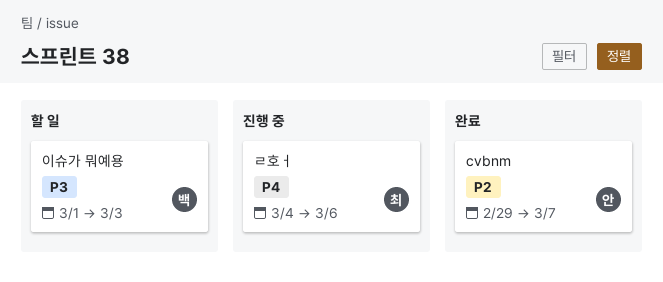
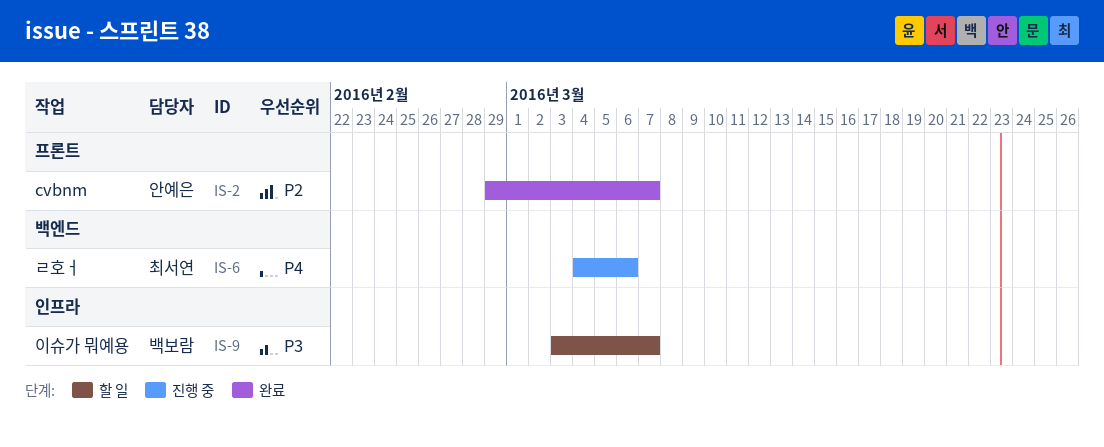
이슈가 뭐예용, start: Mar 1 -> Mar 3
이슈가 뭐예용, due: Mar 3 -> Mar 7

